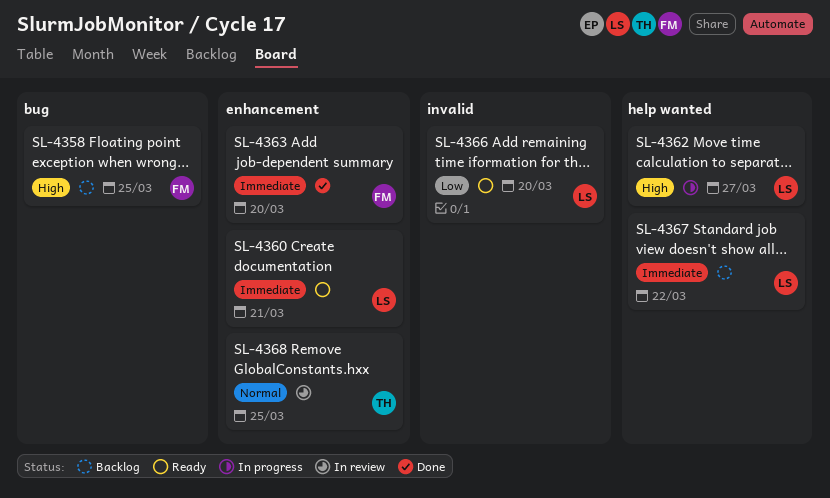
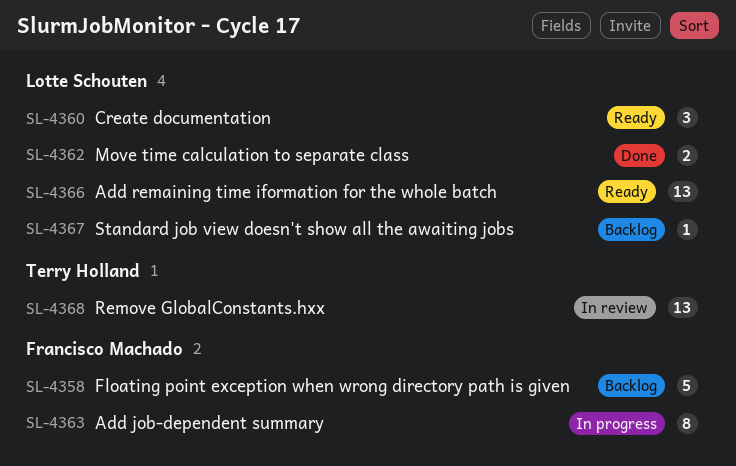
SL-4362, status: In progress -> Done
SL-4363, status: Done -> In progress

